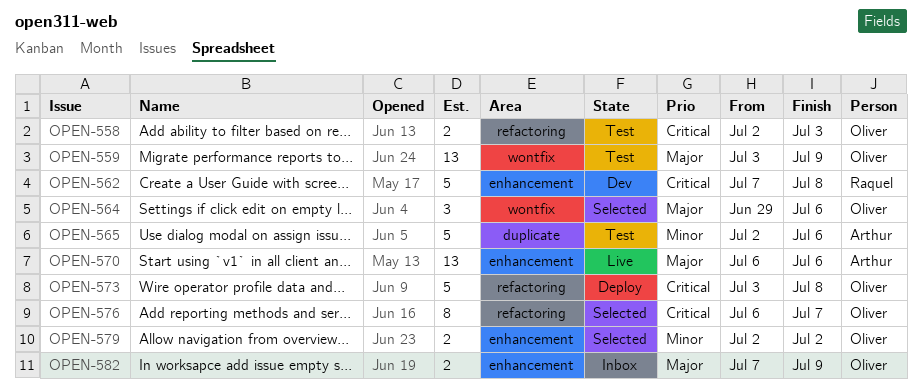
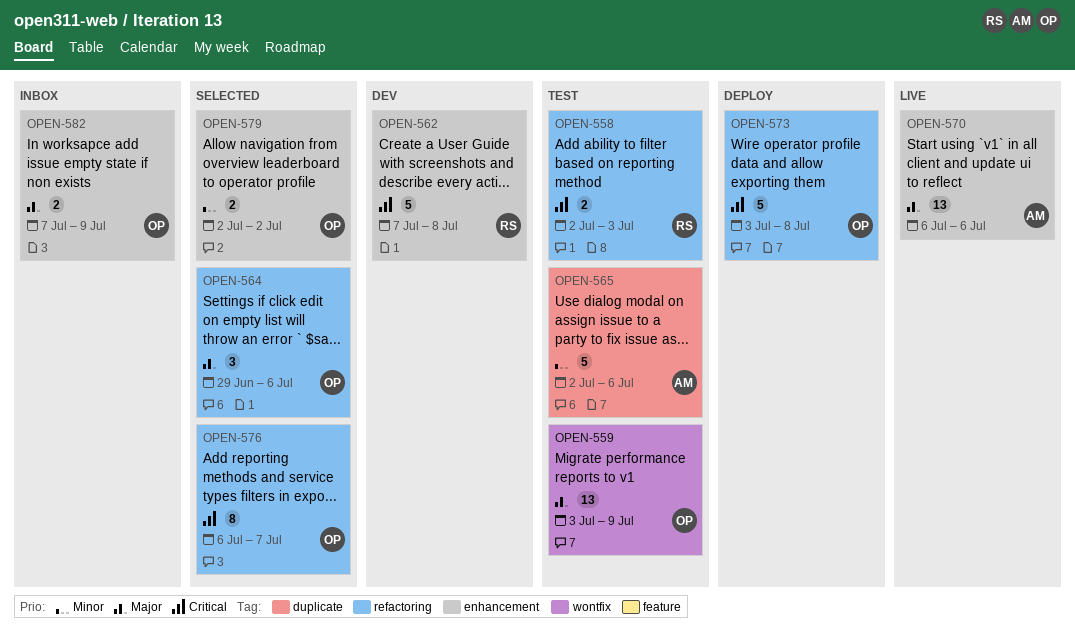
OPEN-558, owner: Oliver -> Raquel
OPEN-564, label: wontfix -> refactoring

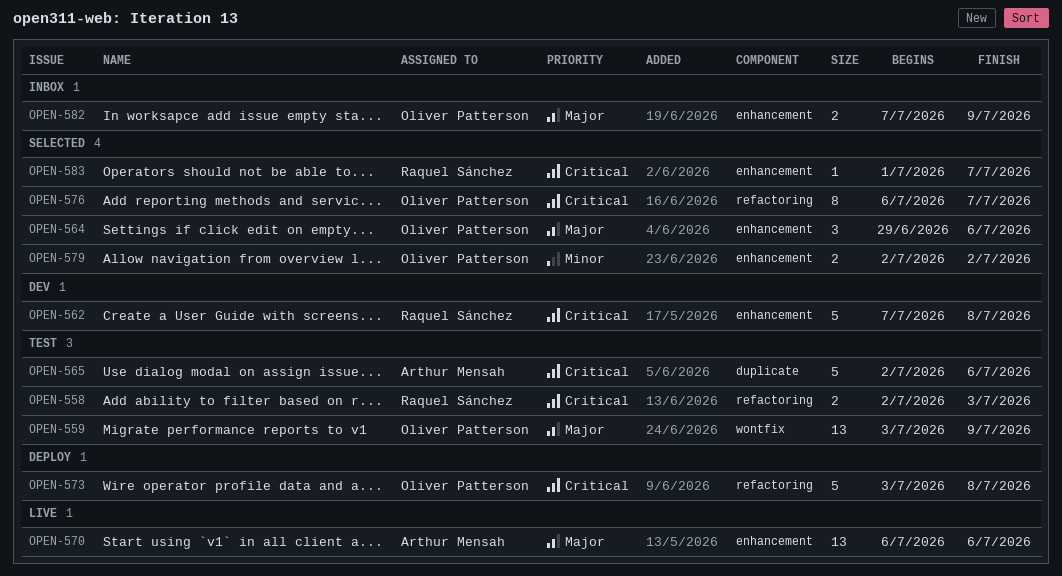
OPEN-564, label: refactoring -> enhancement
OPEN-565, priority: Minor -> Critical
OPEN-583: none -> present

